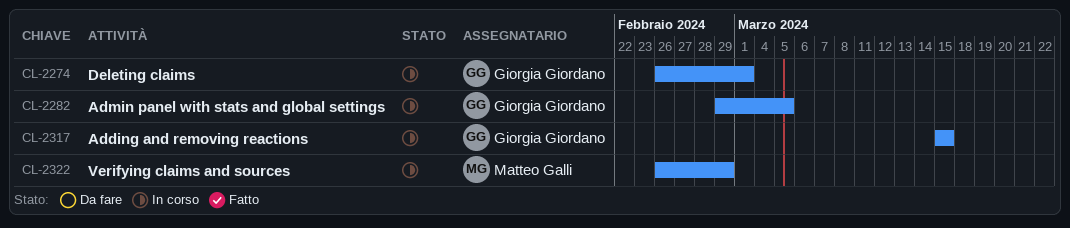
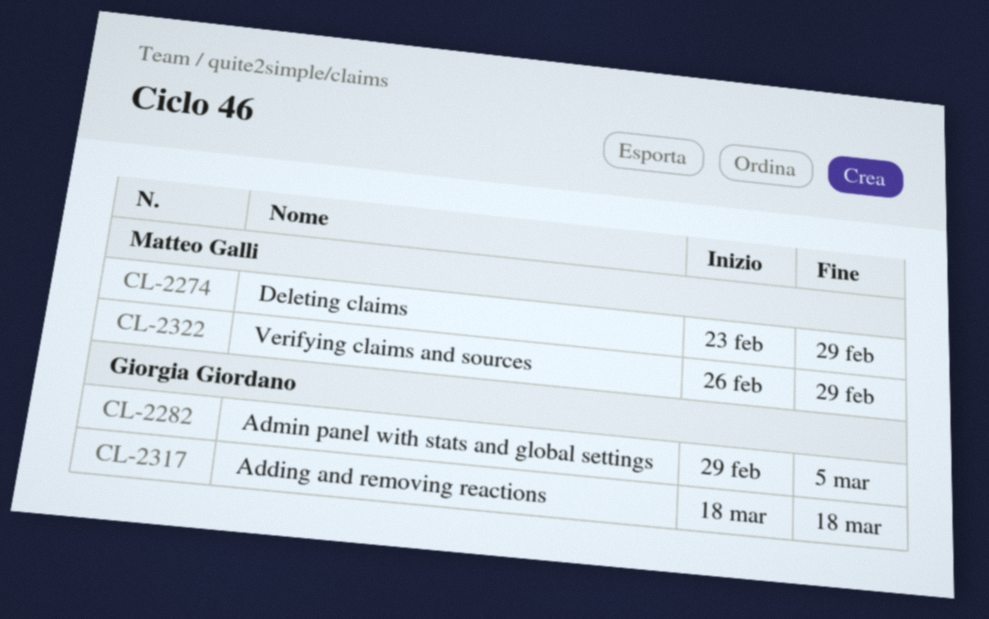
CL-2274, owner: Giorgia Giordano -> Matteo Galli
CL-2274, start: Feb 26 -> Feb 23
CL-2274, due: Mar 1 -> Feb 29
CL-2317, start: Mar 15 -> Mar 18
CL-2317, due: Mar 15 -> Mar 18

